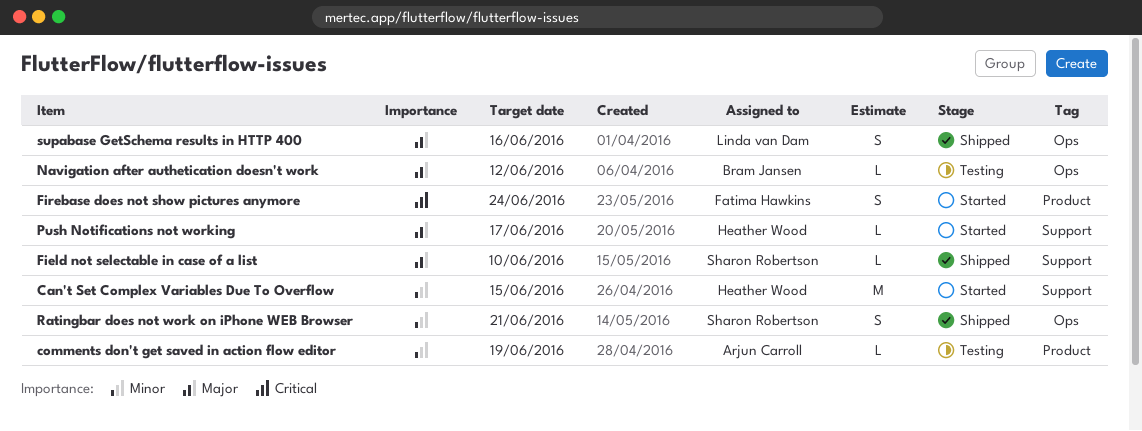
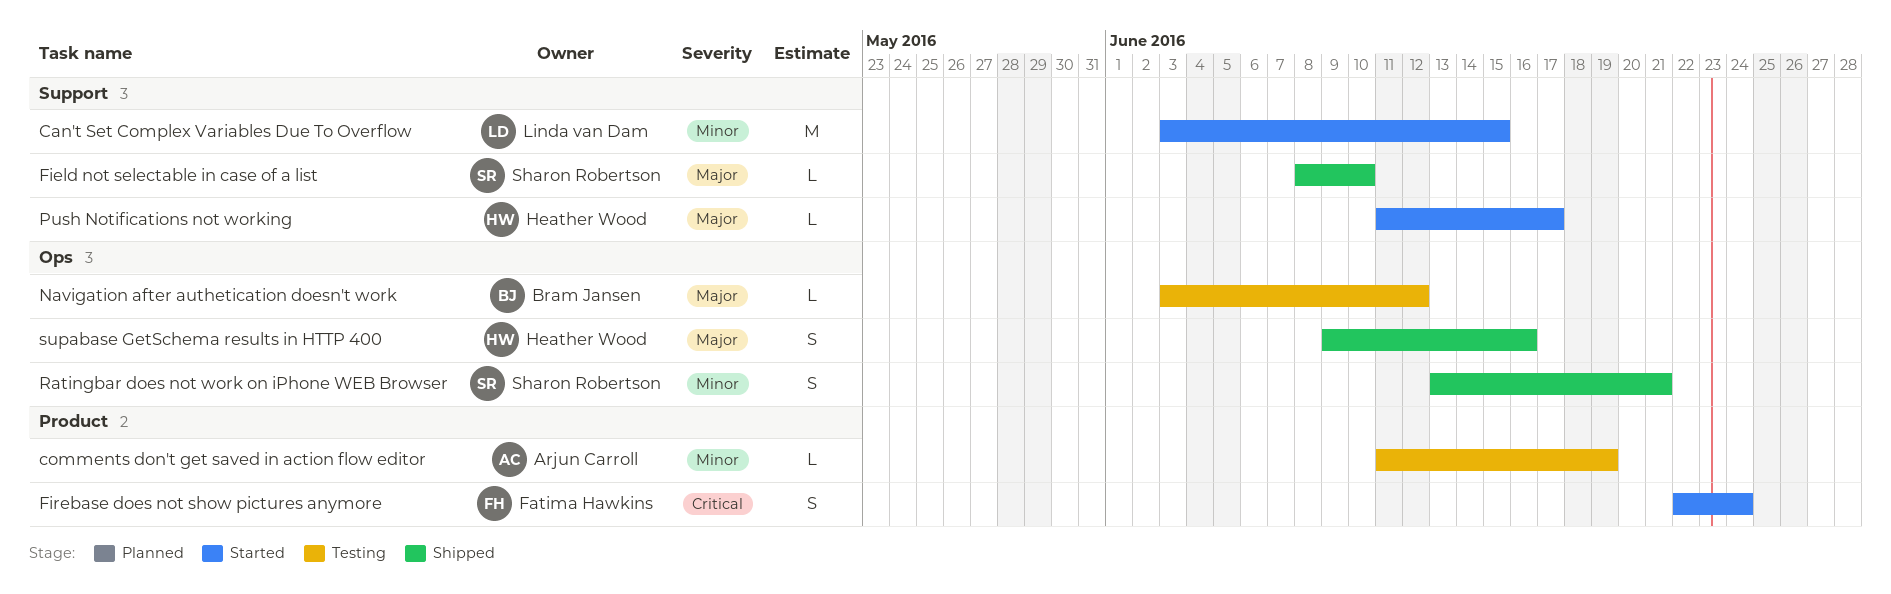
Can't Set Complex Variables Due To Overflow, owner: Heather Wood -> Linda van Dam
supabase GetSchema results in HTTP 400, owner: Linda van Dam -> Heather Wood

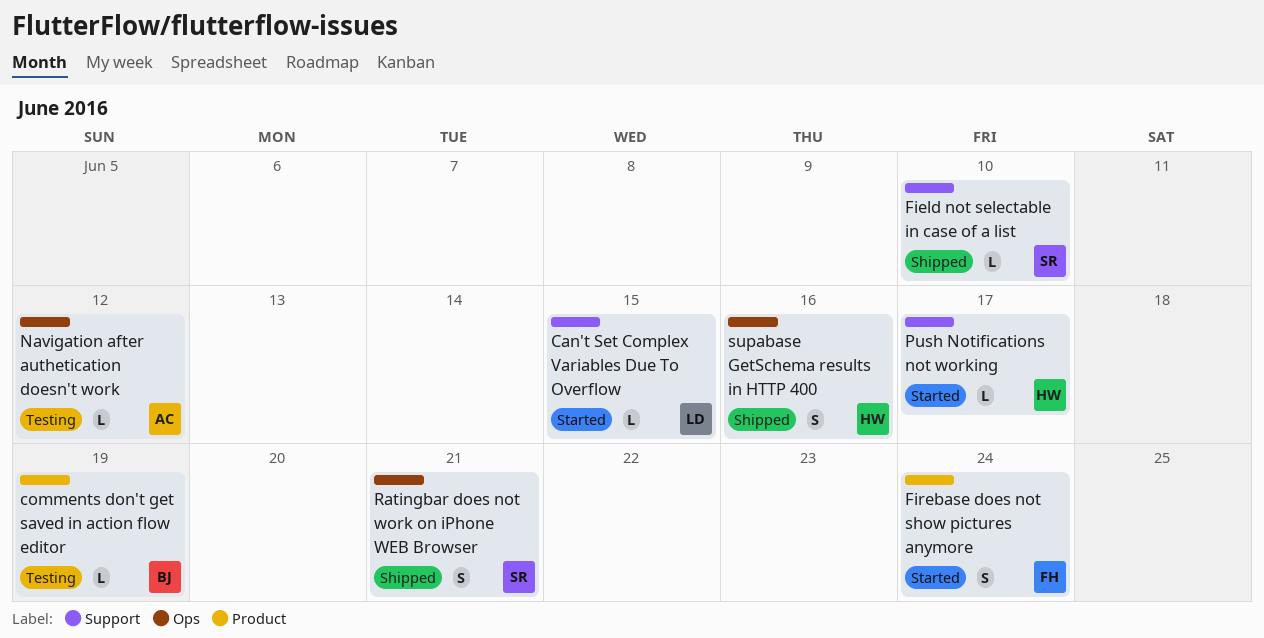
Can't Set Complex Variables Due To Overflow, estimate: M -> L
comments don't get saved in action flow editor, owner: Arjun Carroll -> Bram Jansen
Navigation after authetication doesn't work, owner: Bram Jansen -> Arjun Carroll

